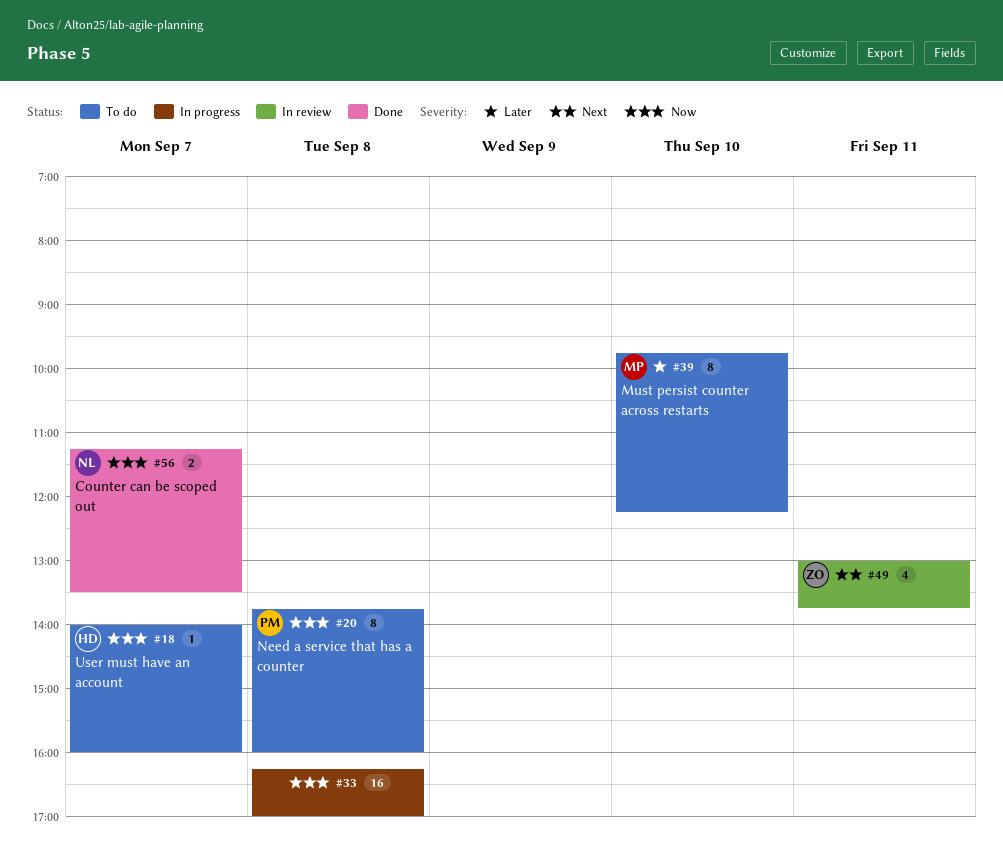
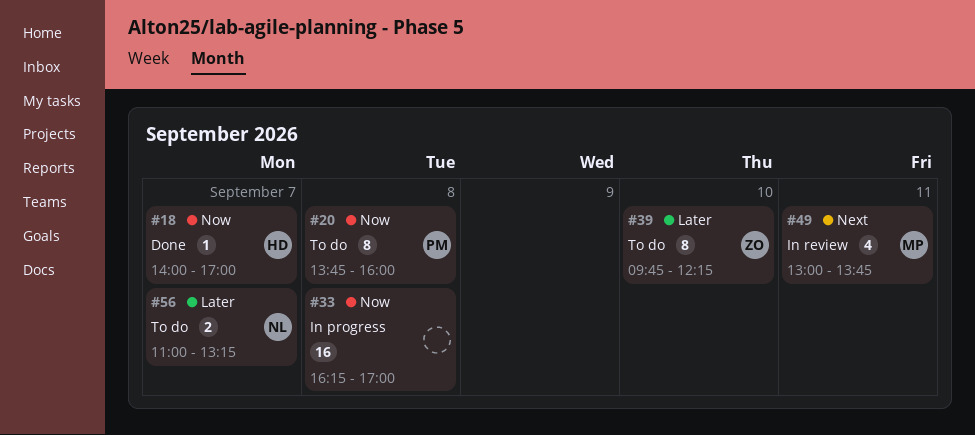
#18, status: To do -> Done
#18, ends: 16:00 -> 17:00
#39, owner: MP -> ZO
#49, owner: ZO -> MP
#56, status: Done -> To do
#56, priority: Now -> Later
#56, begins: 11:15 -> 11:00
#56, ends: 13:30 -> 13:15

